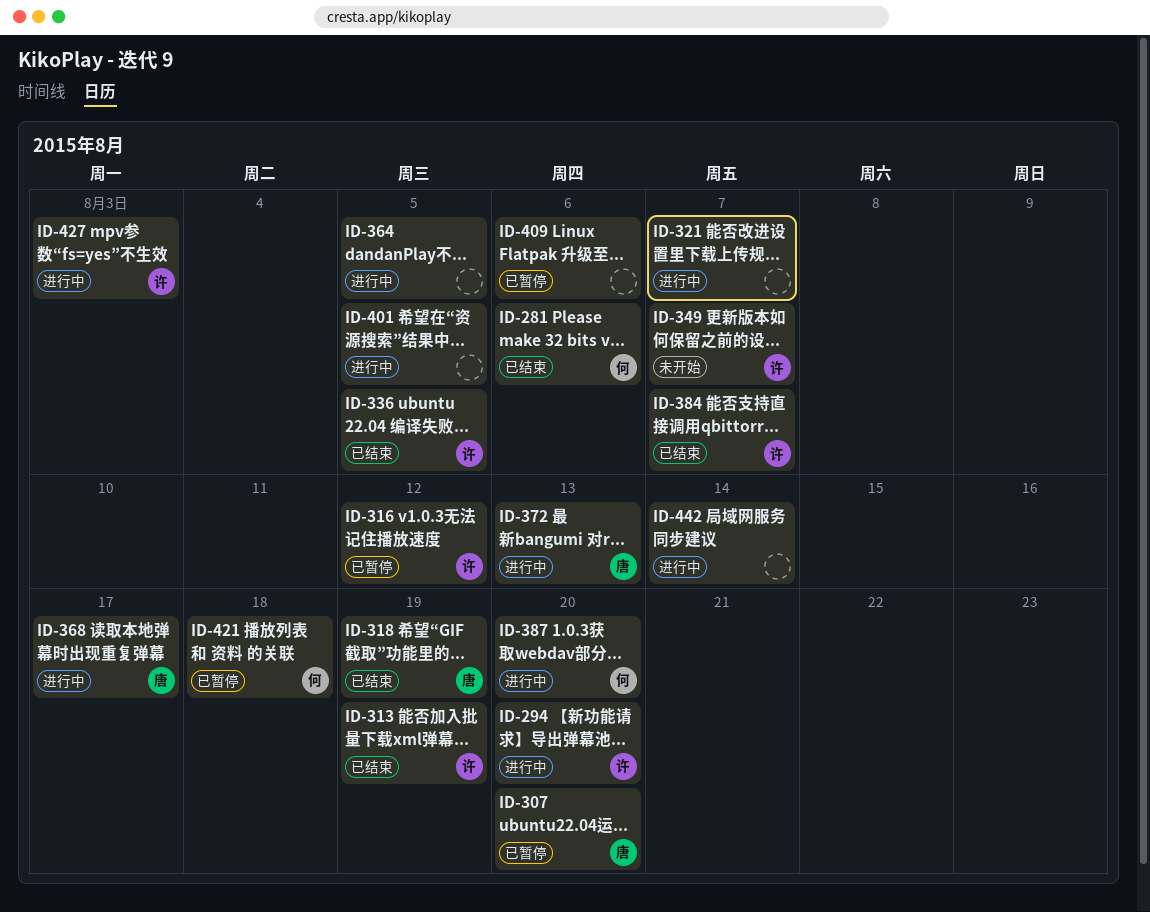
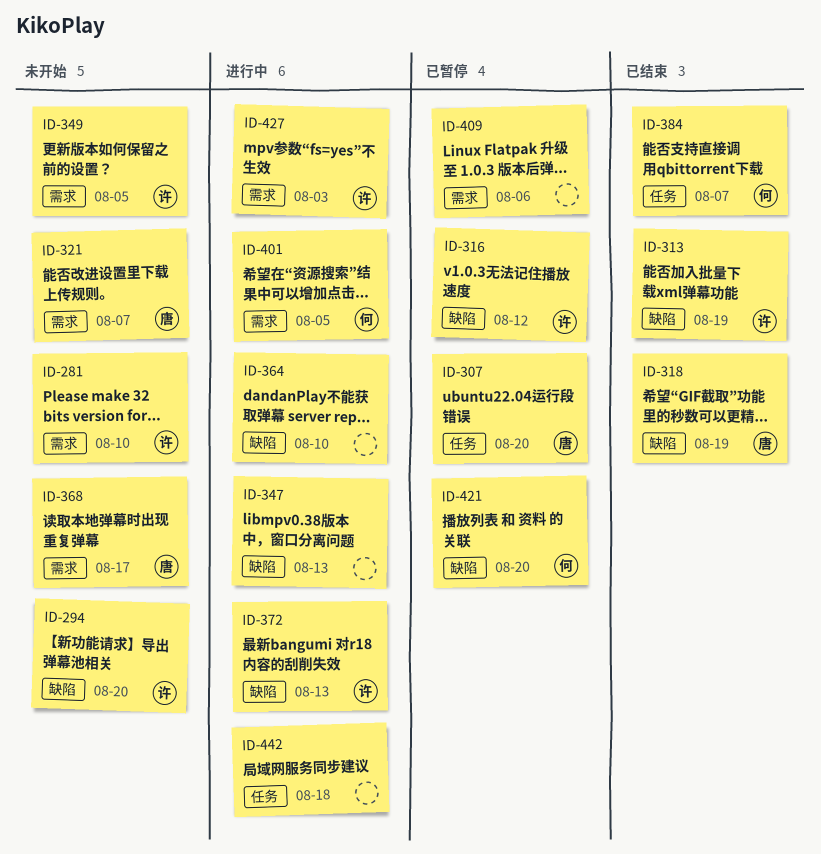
ID-281, status: 已结束 -> 未开始
ID-281, owner: 何 -> 许
ID-281, due: Aug 6 -> Aug 10
ID-294, status: 进行中 -> 未开始
ID-321, status: 进行中 -> 未开始
ID-321, owner: none -> 唐
ID-336: present -> none
ID-347: none -> present
ID-349, due: Aug 7 -> Aug 5
ID-364, due: Aug 5 -> Aug 10
ID-368, status: 进行中 -> 未开始
ID-372, owner: 唐 -> 许
ID-384, owner: 许 -> 何
ID-387: present -> none
ID-401, owner: none -> 何
ID-421, due: Aug 18 -> Aug 20
ID-442, due: Aug 14 -> Aug 18

